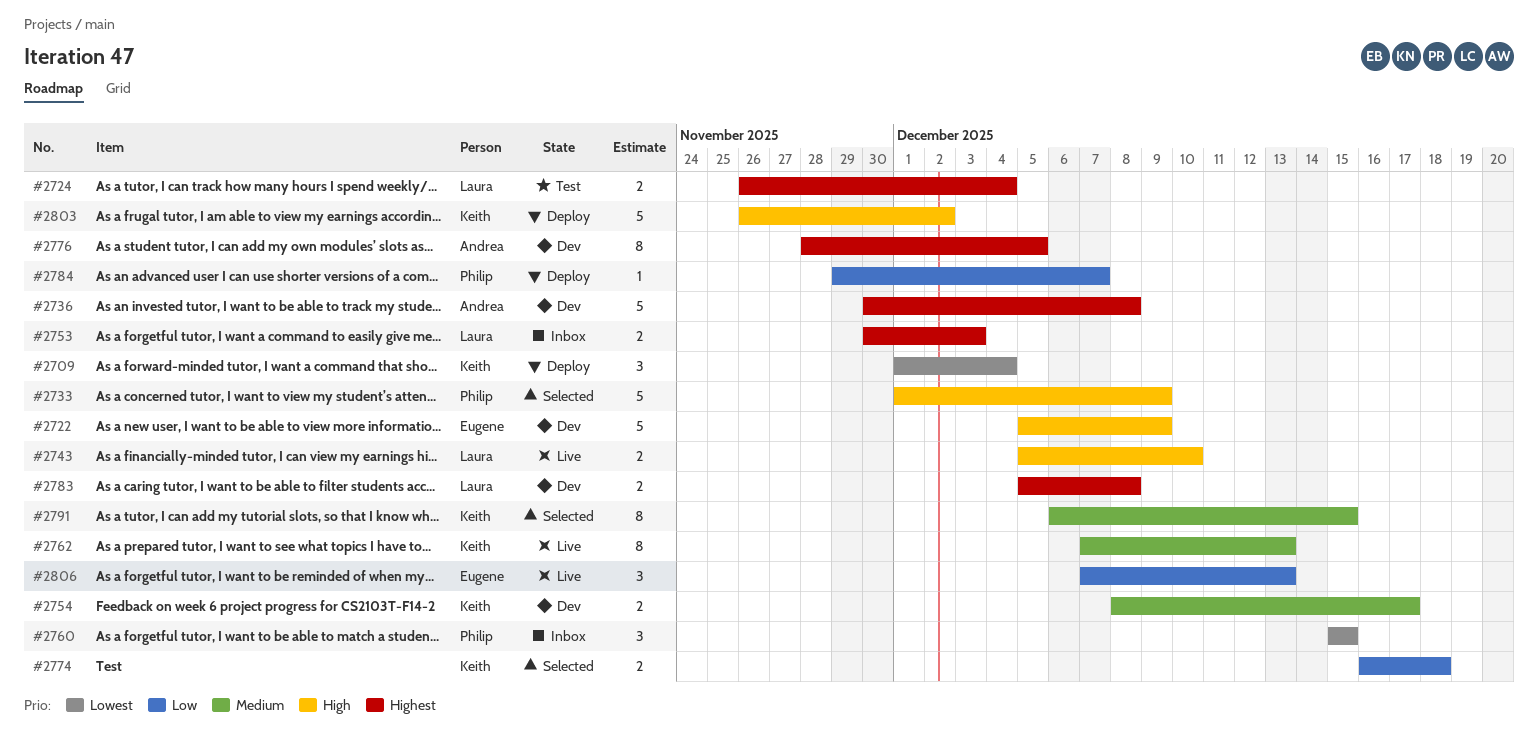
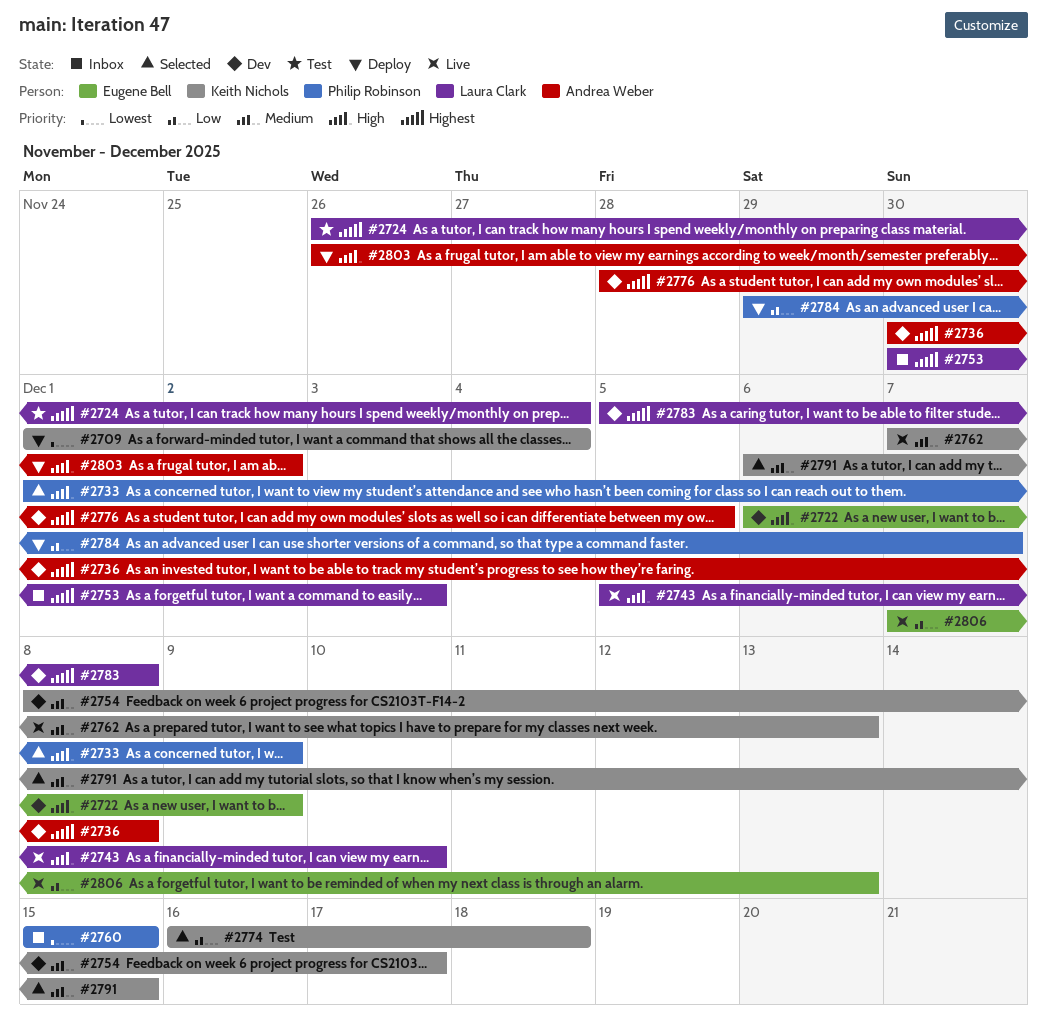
#2722, start: Dec 5 -> Dec 6
#2803, owner: Keith Nichols -> Andrea Weber

